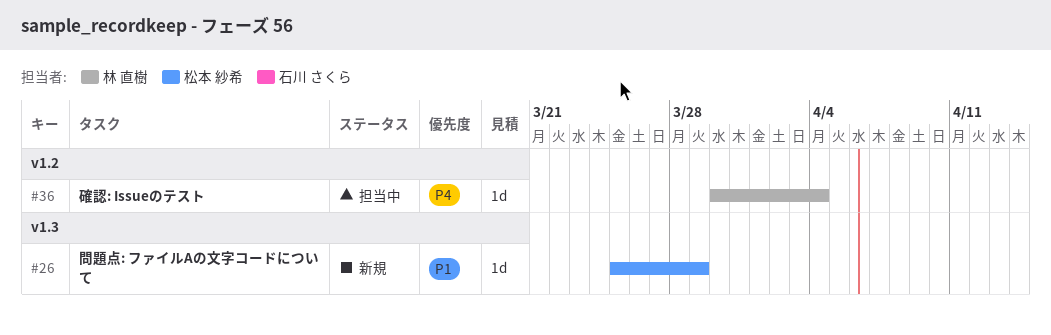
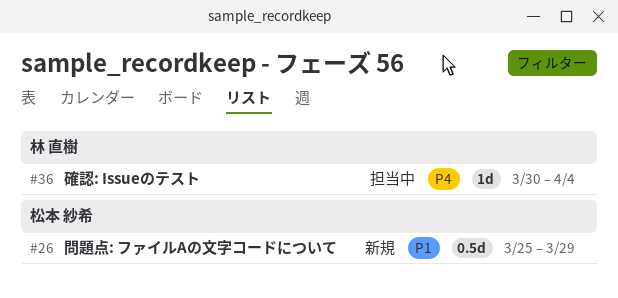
#26, estimate: 1d -> 0.5d

